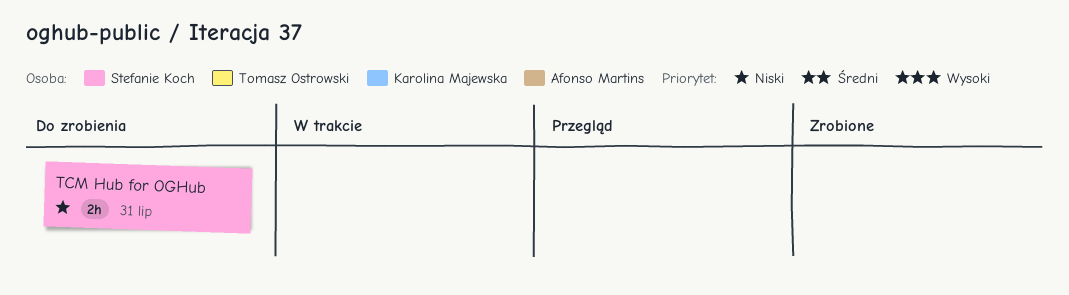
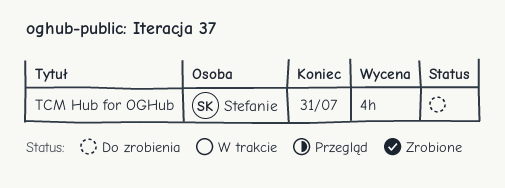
TCM Hub for OGHub, estimate: 2h -> 4h

